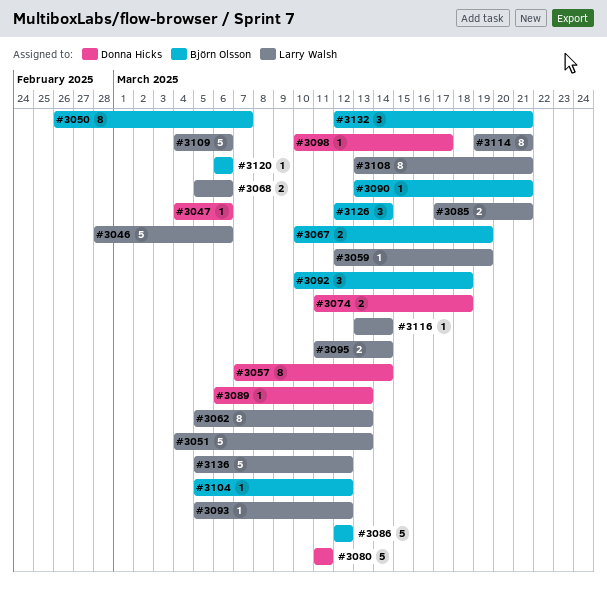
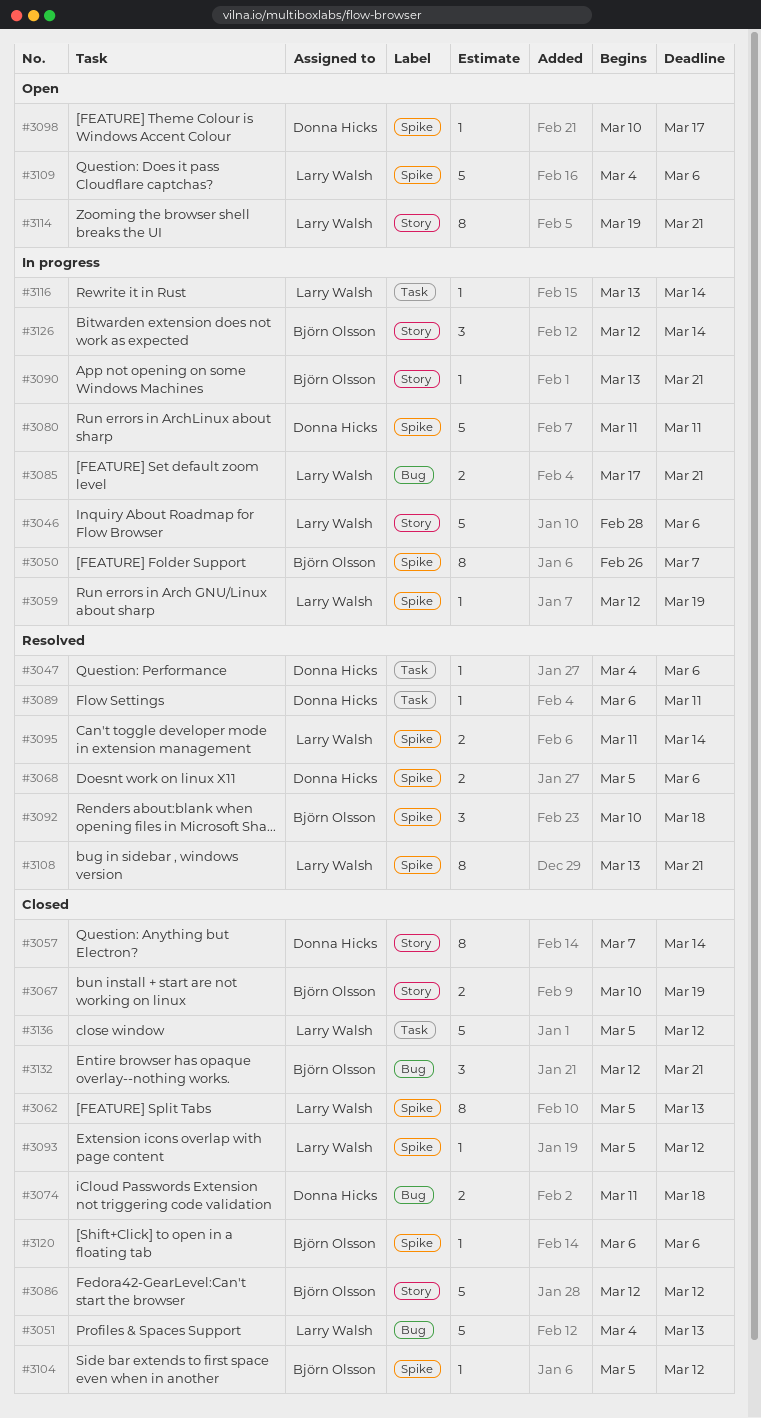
#3068, owner: Larry Walsh -> Donna Hicks
#3089, due: Mar 13 -> Mar 11

